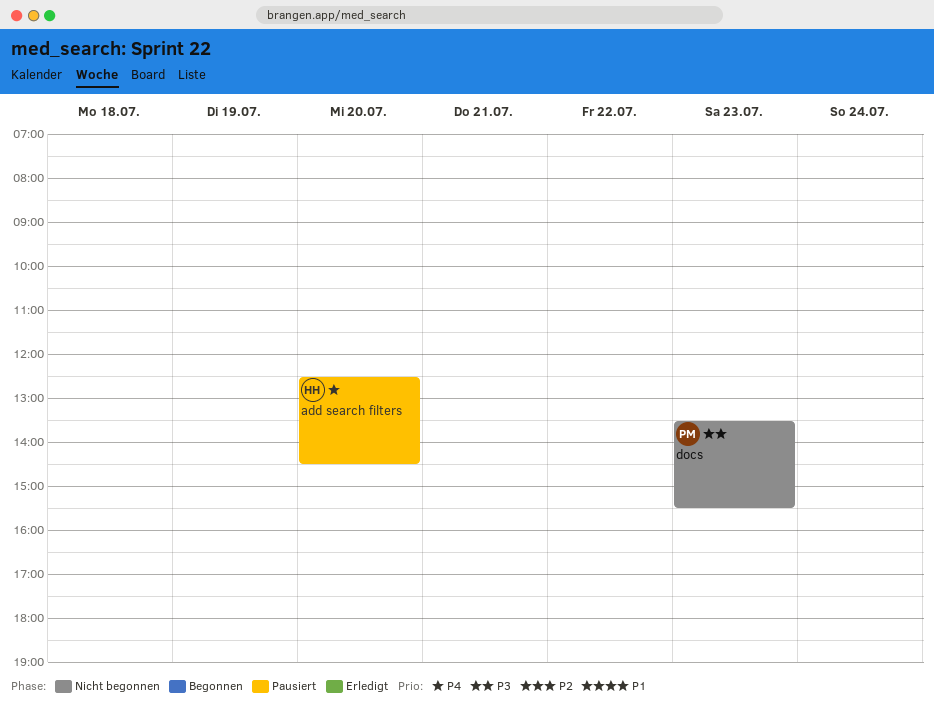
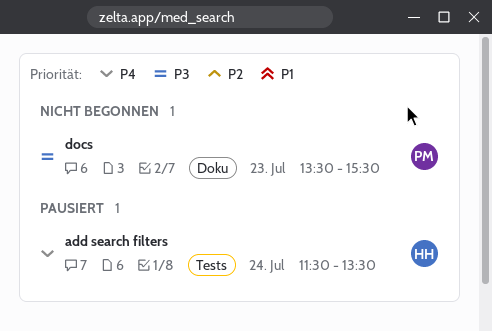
add search filters, day: Jul 20 -> Jul 24
add search filters, begins: 12:30 -> 11:30
add search filters, ends: 14:30 -> 13:30

